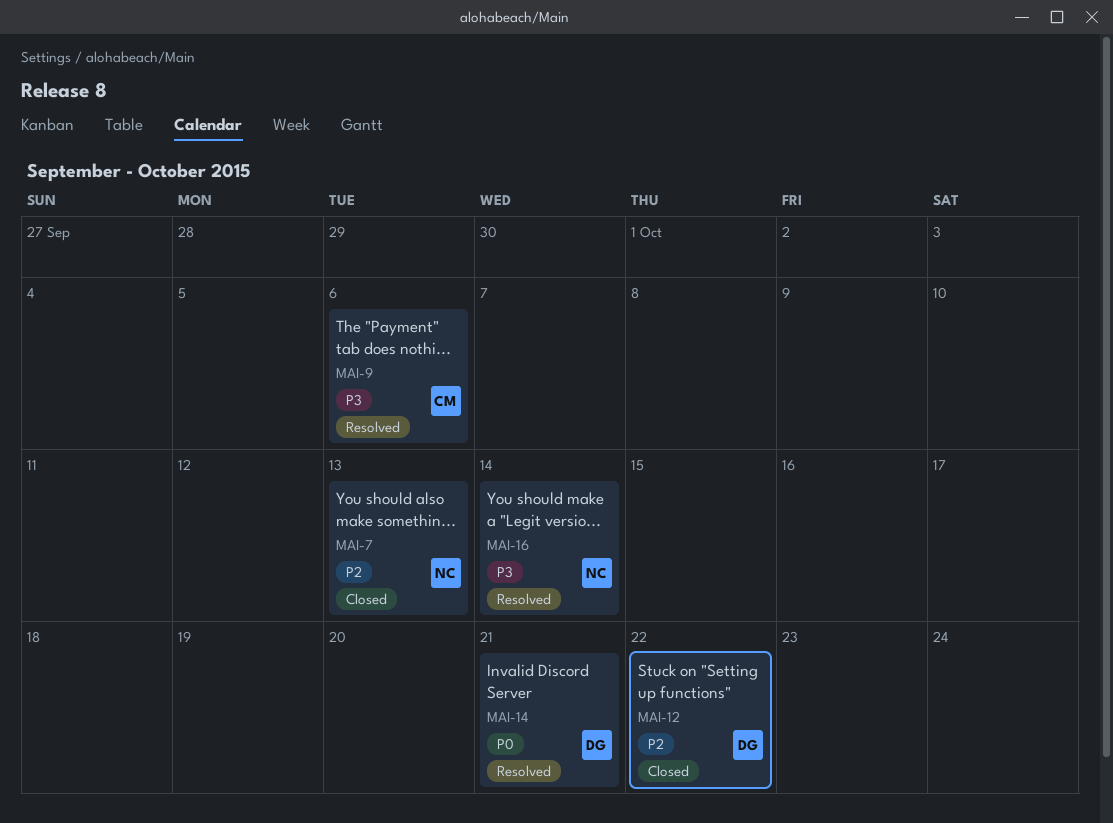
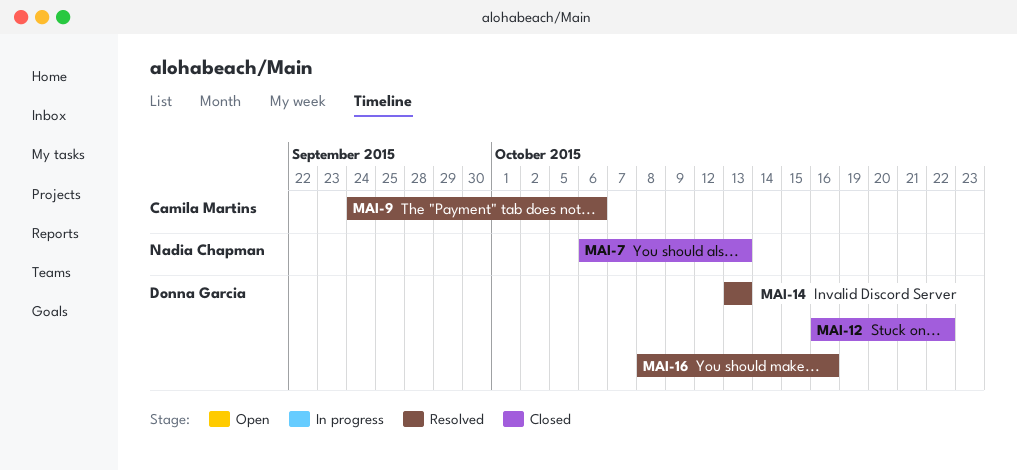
MAI-14, due: Oct 21 -> Oct 13
MAI-16, owner: Nadia Chapman -> Donna Garcia
MAI-16, due: Oct 14 -> Oct 16

